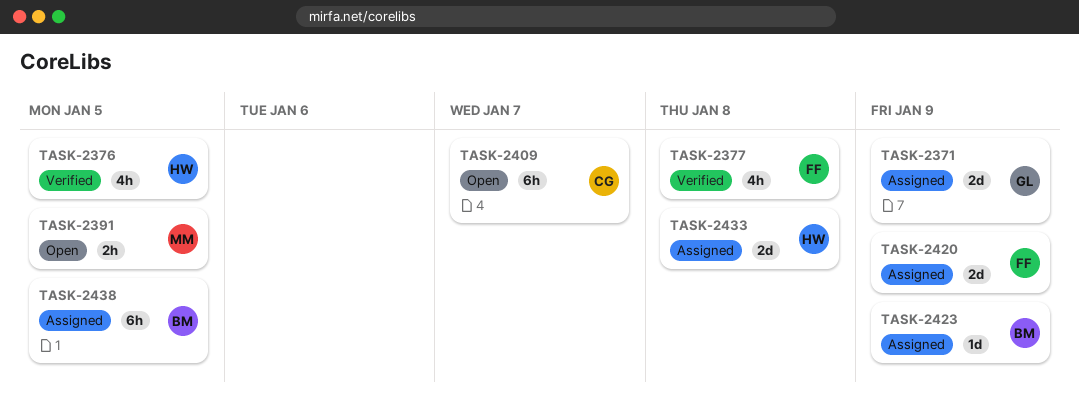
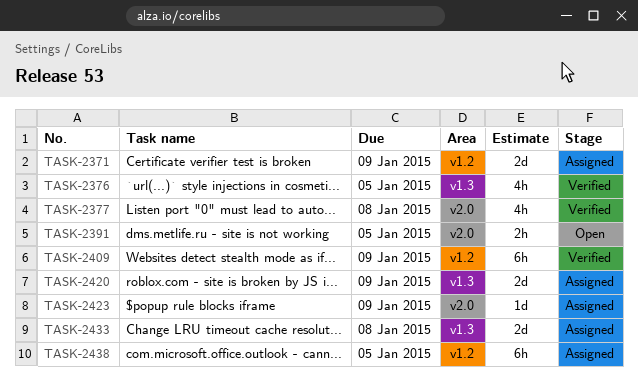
TASK-2409, status: Open -> Verified
TASK-2409, due: Jan 7 -> Jan 9

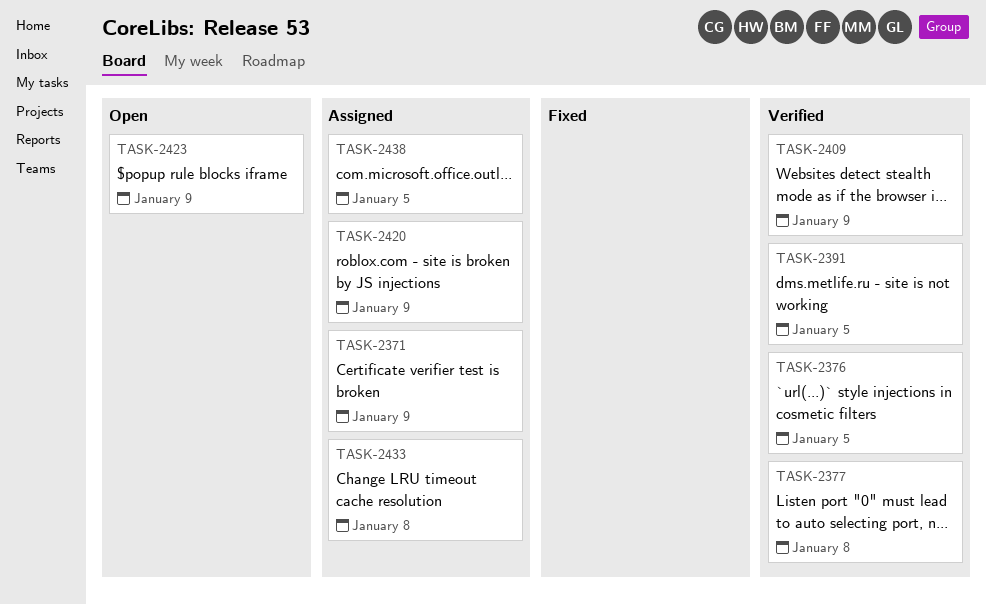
TASK-2391, status: Open -> Verified
TASK-2423, status: Assigned -> Open

